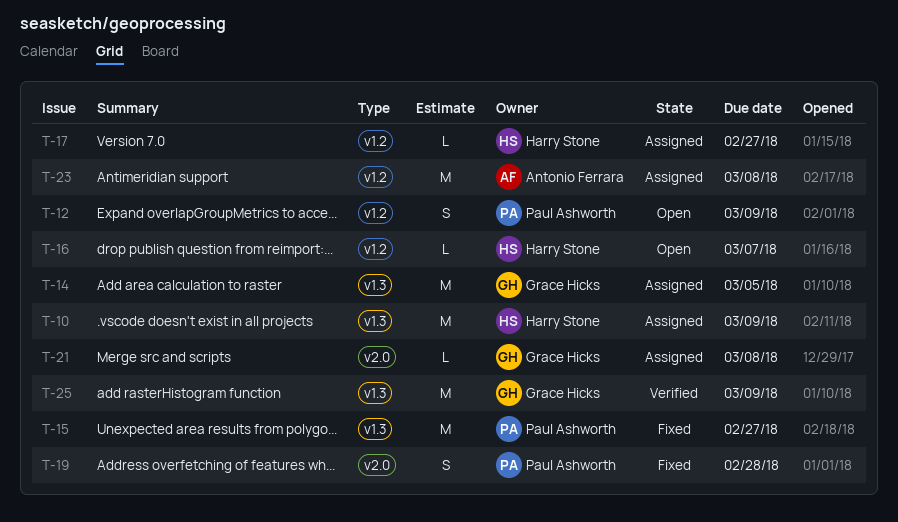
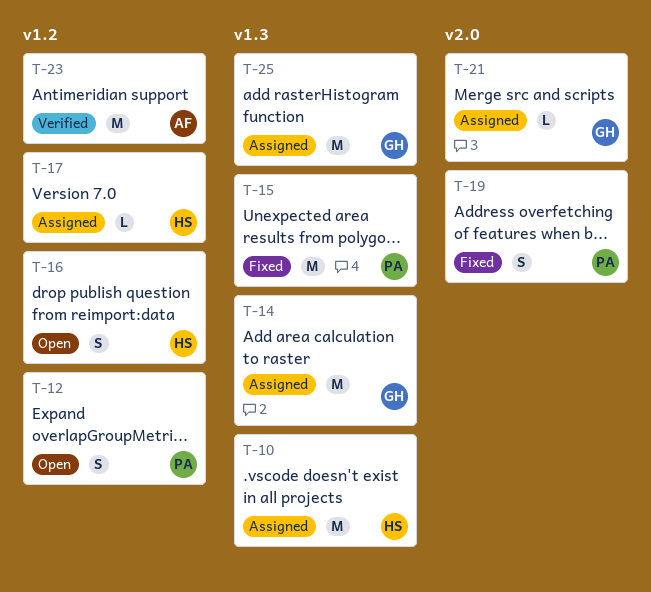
T-16, estimate: L -> S
T-23, status: Assigned -> Verified
T-25, status: Verified -> Assigned

